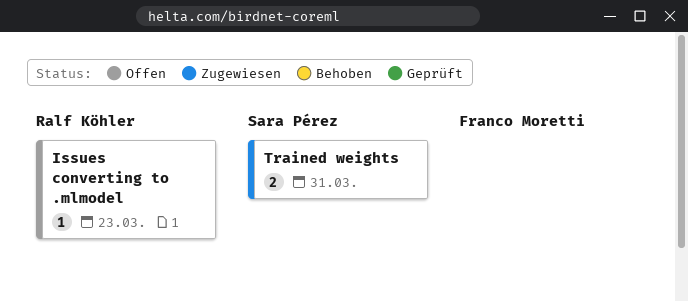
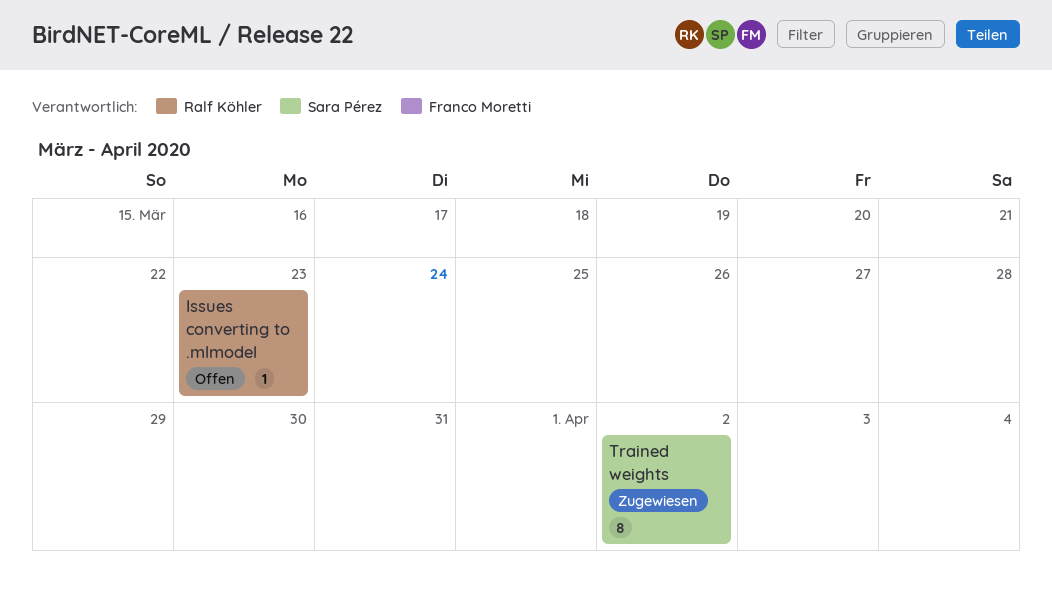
Trained weights, estimate: 2 -> 8
Trained weights, due: Mar 31 -> Apr 2

